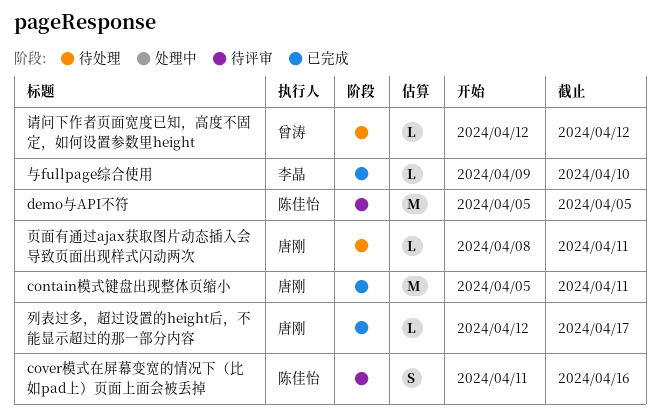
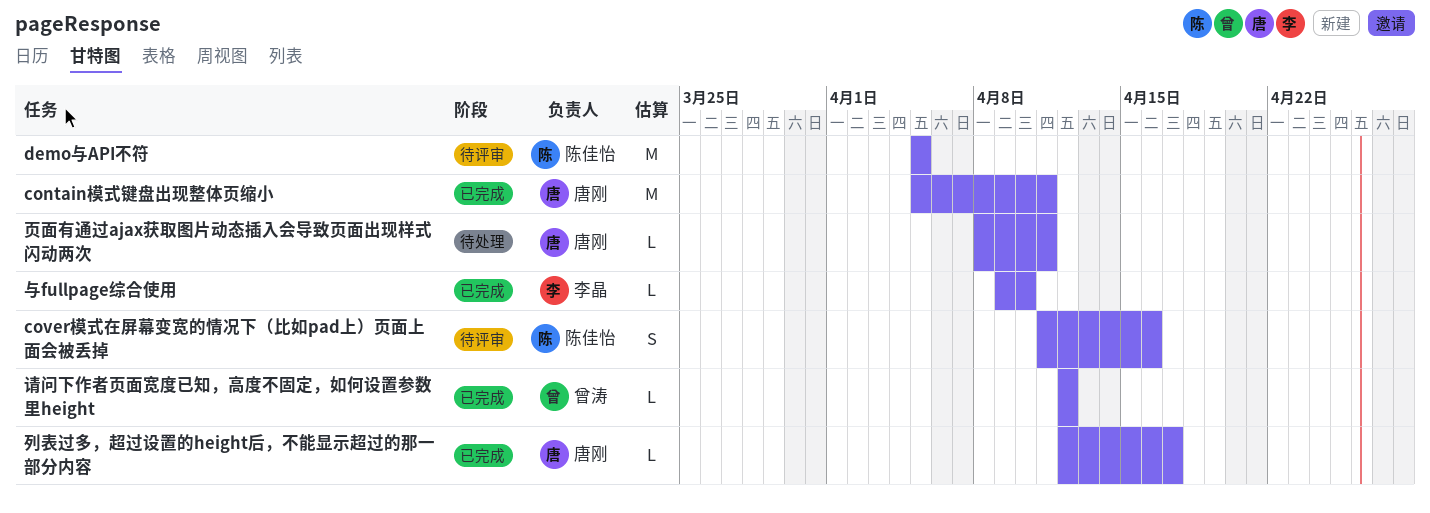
请问下作者页面宽度已知，高度不固定，如何设置参数里height, status: 待处理 -> 已完成

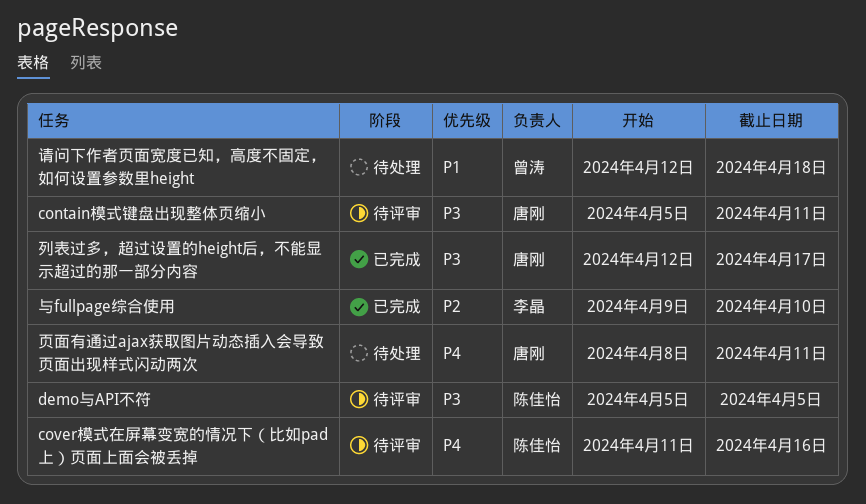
contain模式键盘出现整体页缩小, status: 已完成 -> 待评审
请问下作者页面宽度已知，高度不固定，如何设置参数里height, status: 已完成 -> 待处理
请问下作者页面宽度已知，高度不固定，如何设置参数里height, due: Apr 12 -> Apr 18

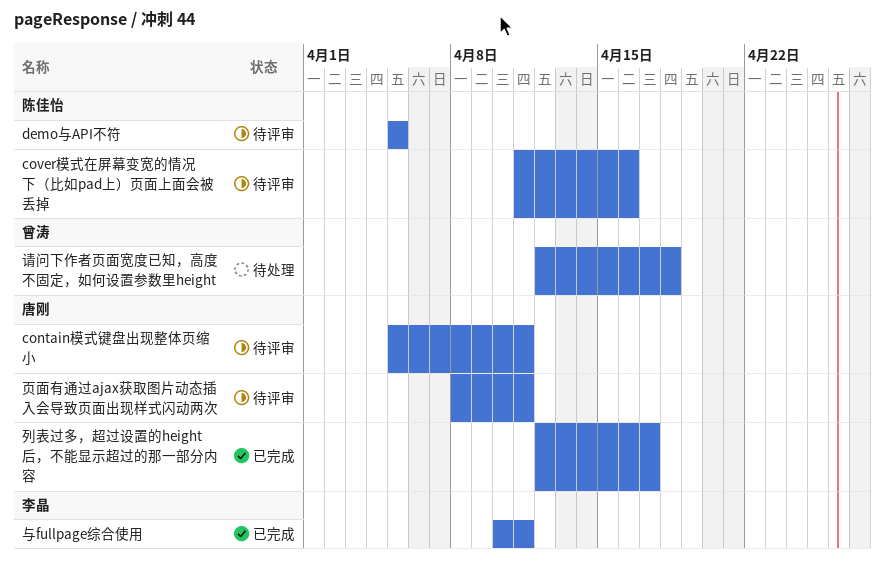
与fullpage综合使用, start: Apr 9 -> Apr 10
与fullpage综合使用, due: Apr 10 -> Apr 11
页面有通过ajax获取图片动态插入会导致页面出现样式闪动两次, status: 待处理 -> 待评审

